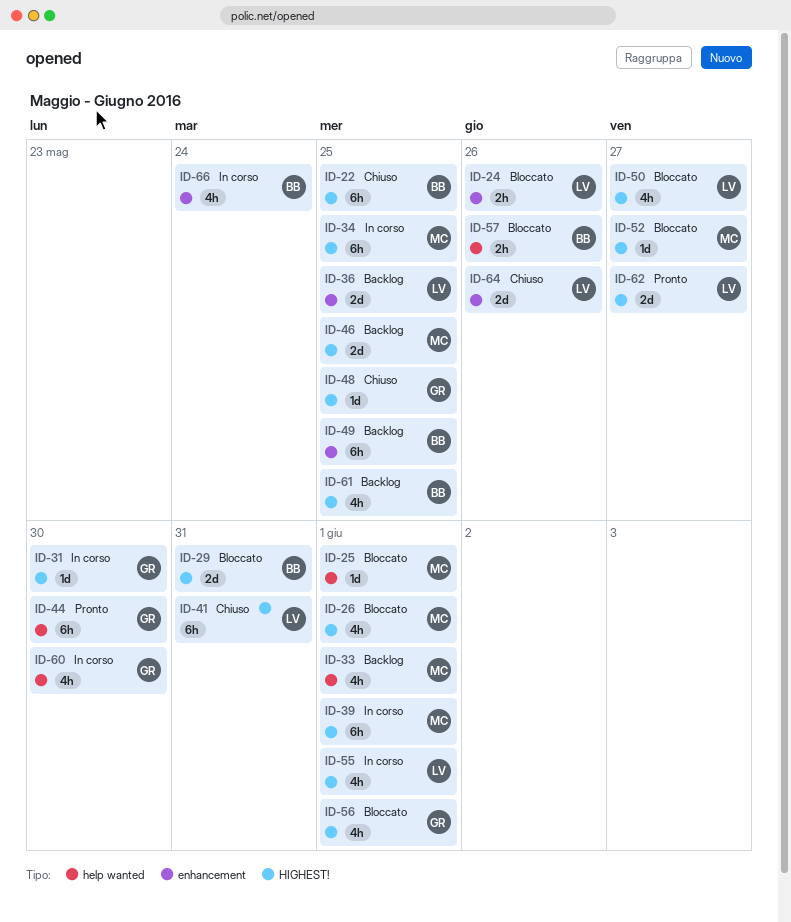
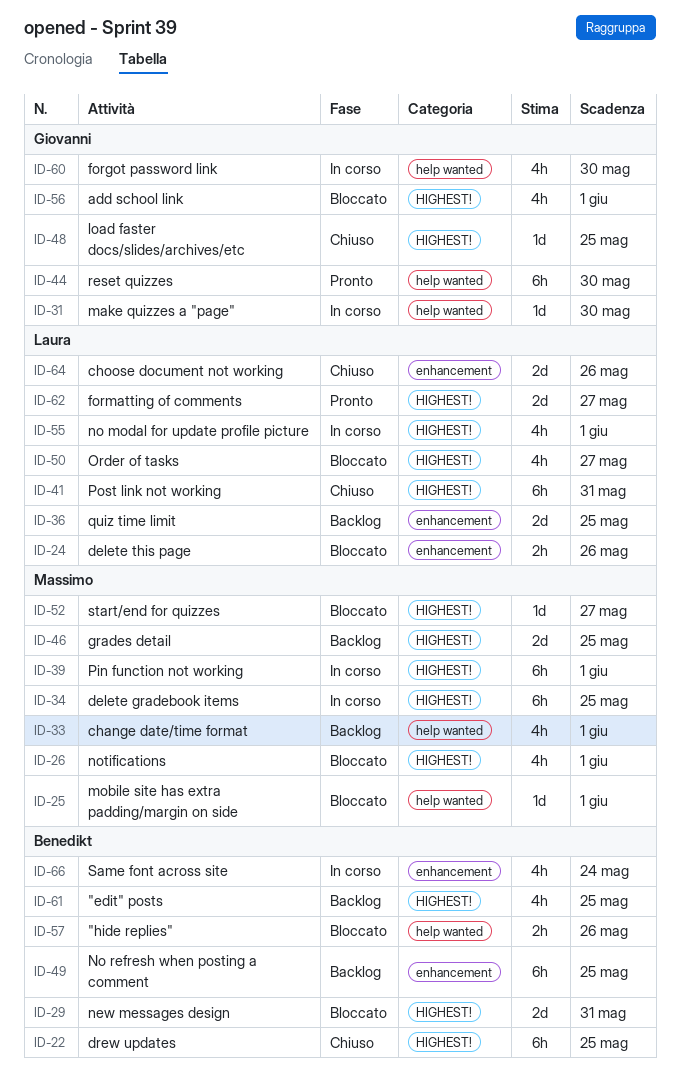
ID-31, label: HIGHEST! -> help wanted

